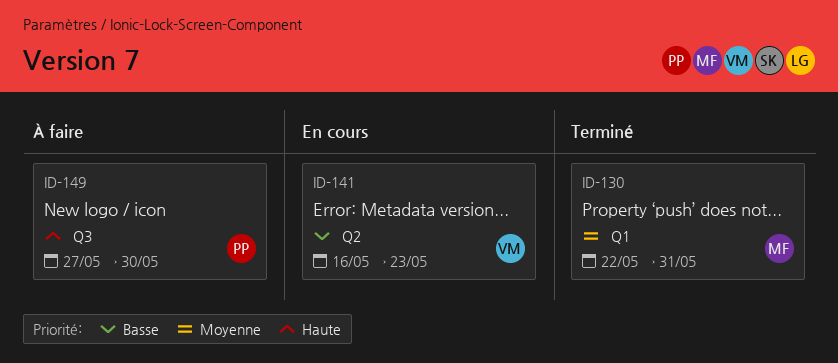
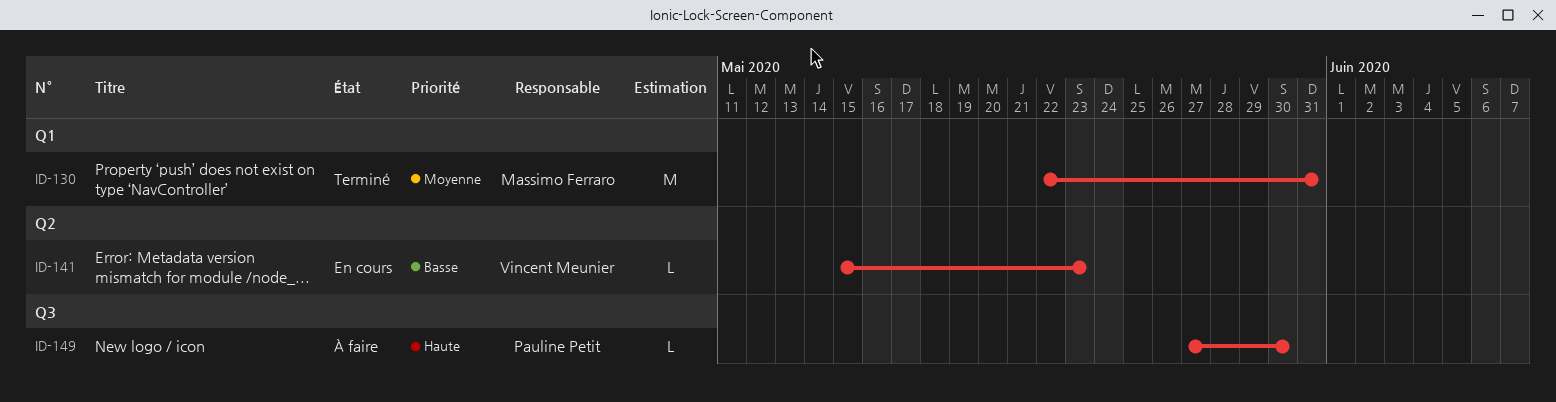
ID-141, start: May 16 -> May 15

